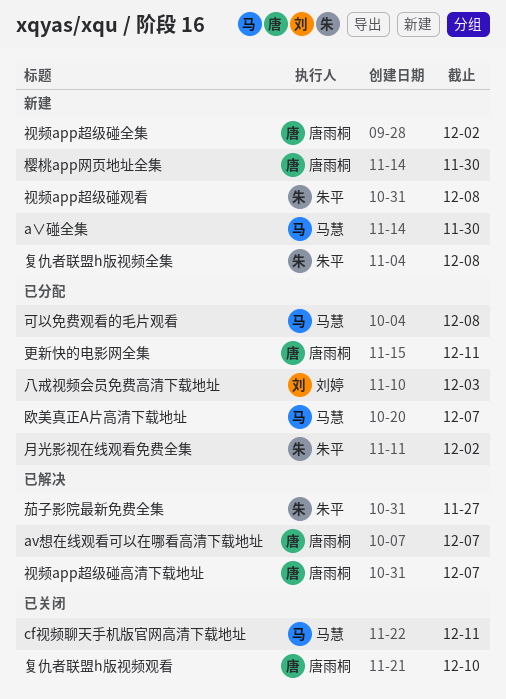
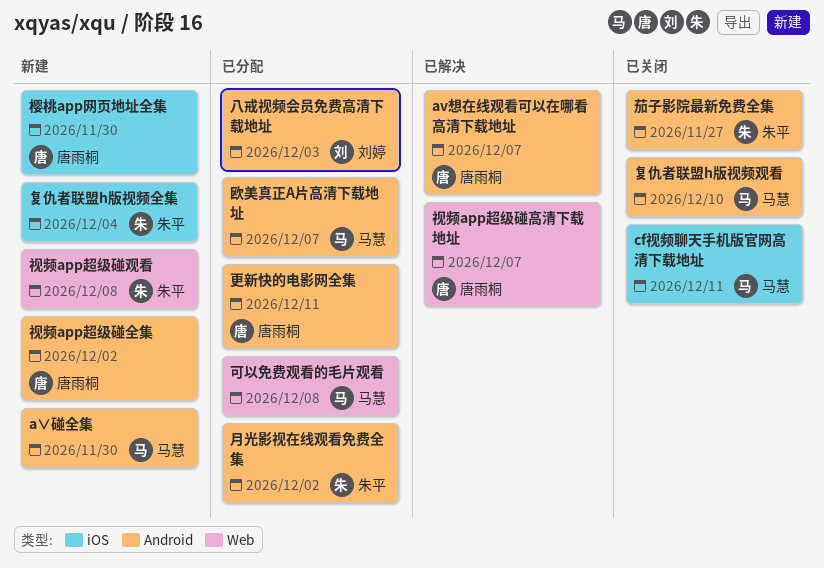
复仇者联盟h版视频全集, due: Dec 8 -> Dec 4
复仇者联盟h版视频观看, owner: 唐雨桐 -> 马慧
茄子影院最新免费全集, status: 已解决 -> 已关闭

